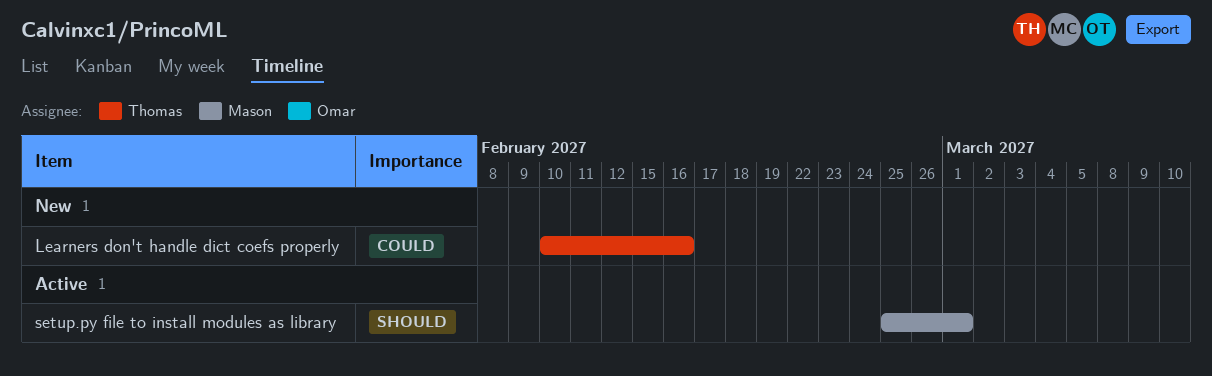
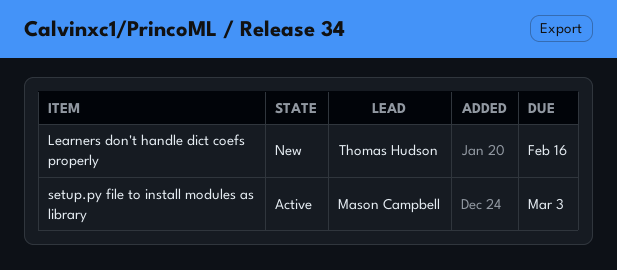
setup.py file to install modules as library, due: Mar 1 -> Mar 3

